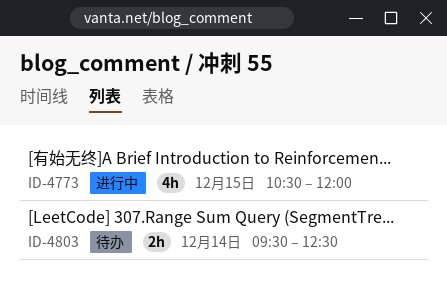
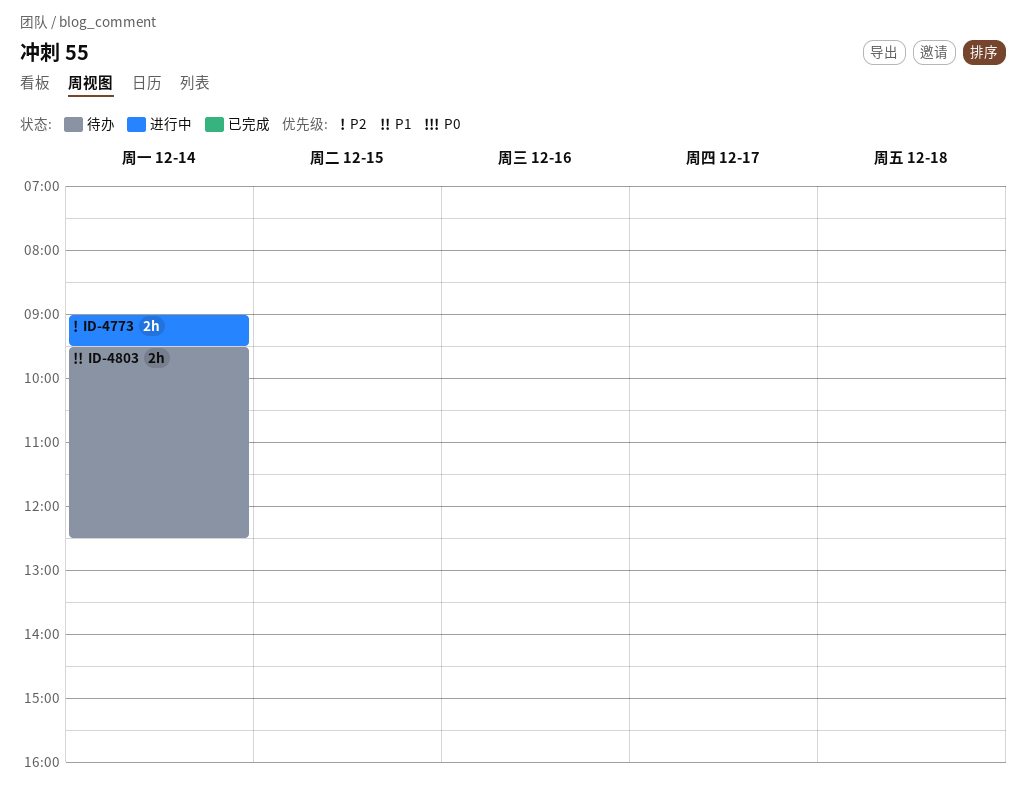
ID-4773, estimate: 4h -> 2h
ID-4773, day: Dec 15 -> Dec 14
ID-4773, begins: 10:30 -> 09:00
ID-4773, ends: 12:00 -> 09:30

